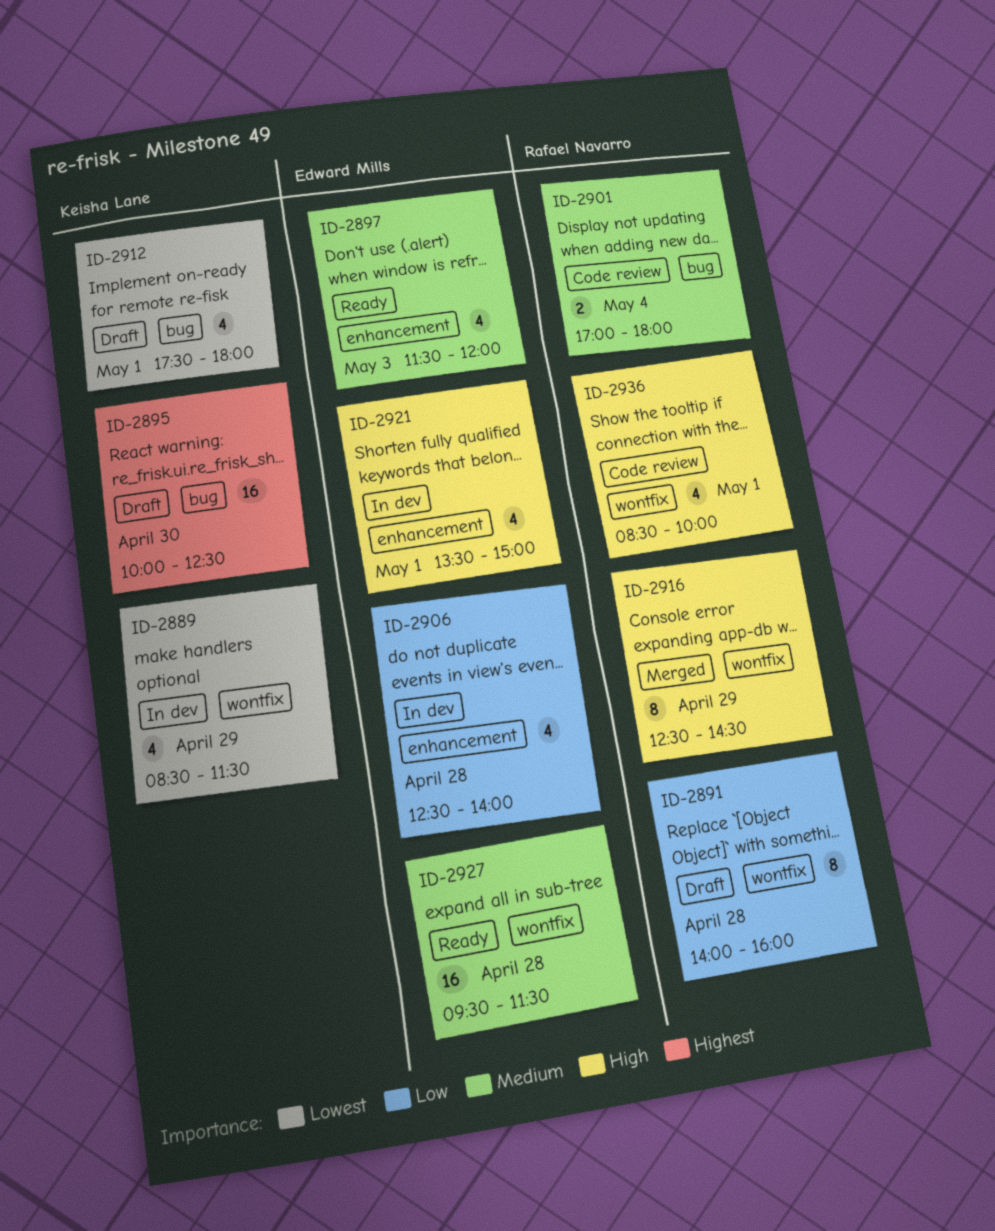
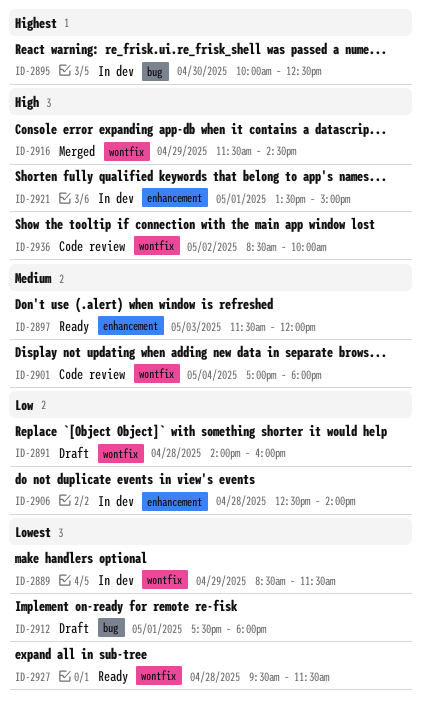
ID-2895, status: Draft -> In dev
ID-2901, label: bug -> wontfix
ID-2916, begins: 12:30 -> 11:30
ID-2927, priority: Medium -> Lowest
ID-2936, day: May 1 -> May 2

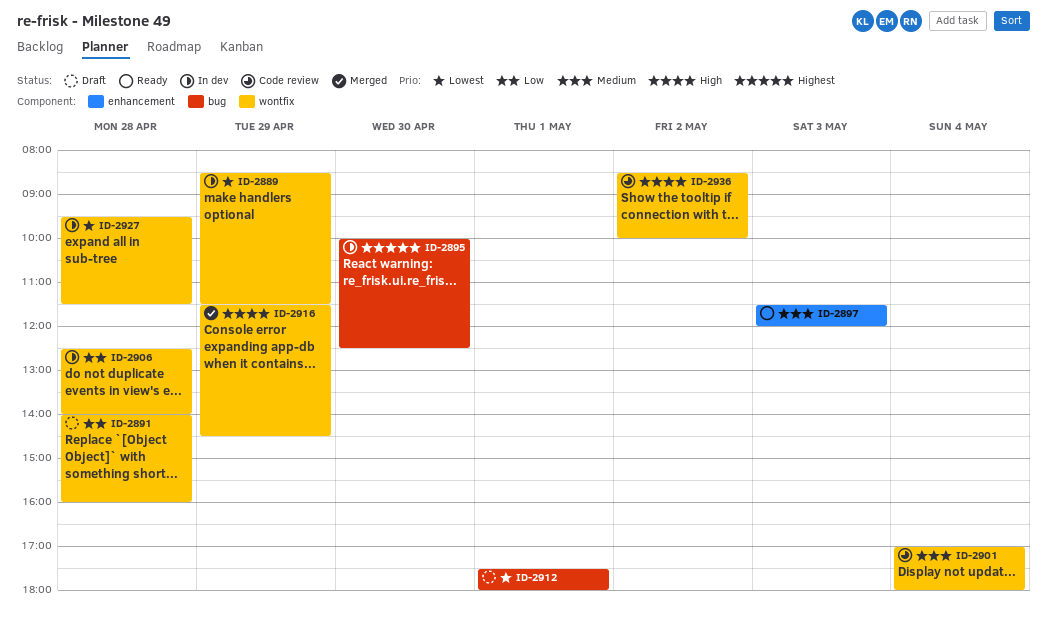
ID-2906, label: enhancement -> wontfix
ID-2921: present -> none
ID-2927, status: Ready -> In dev

